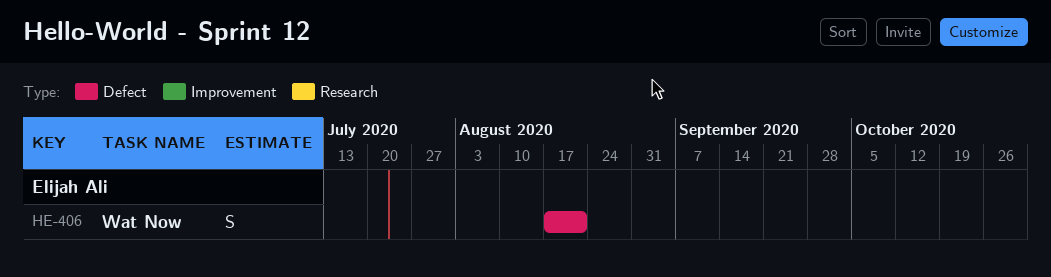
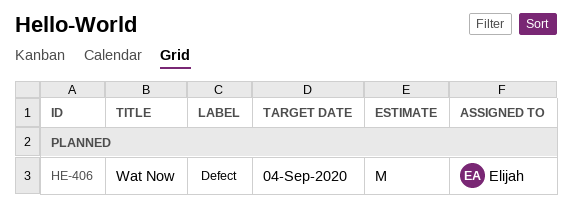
HE-406, estimate: S -> M
HE-406, due: Aug 21 -> Sep 4

